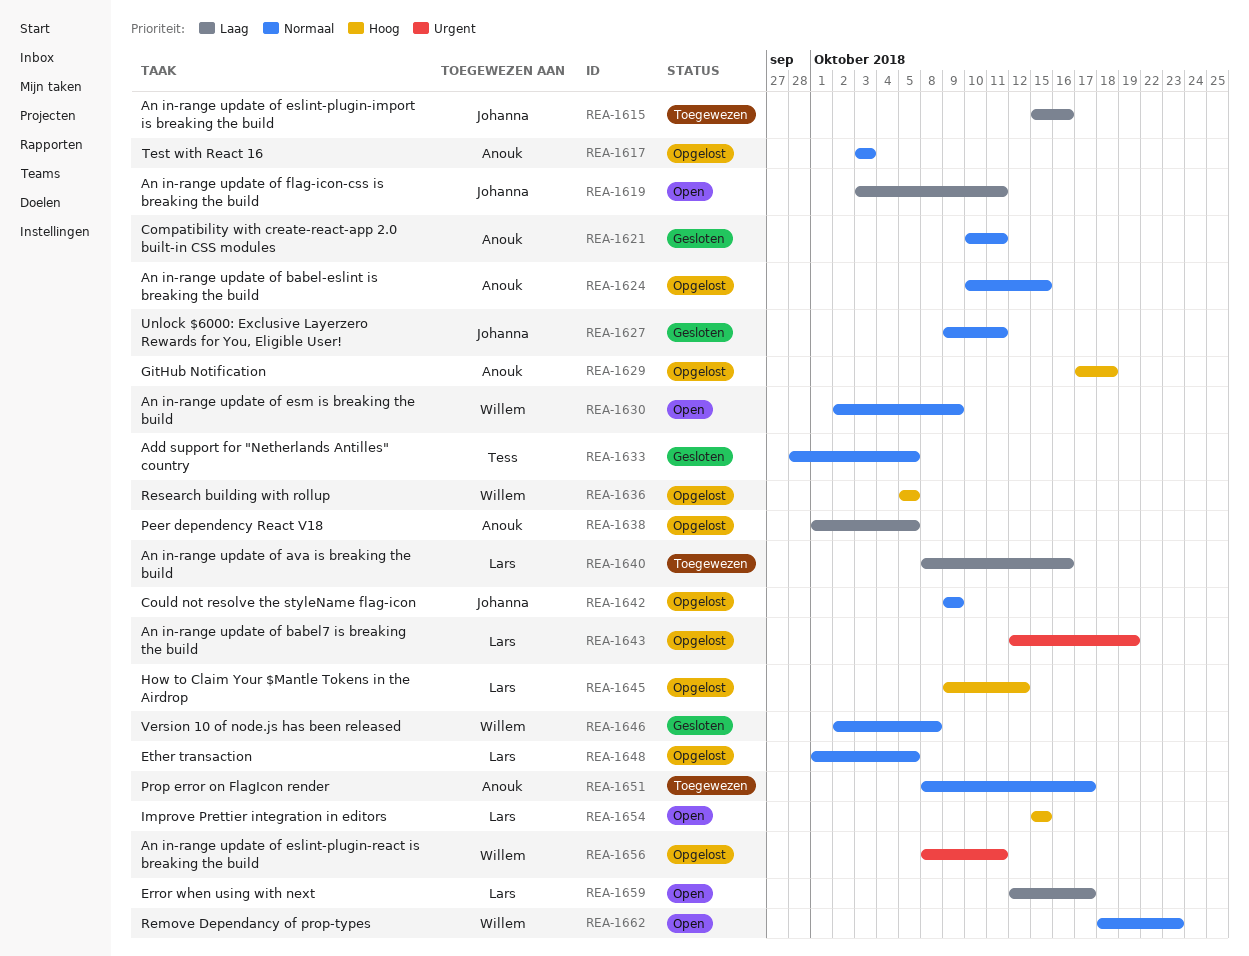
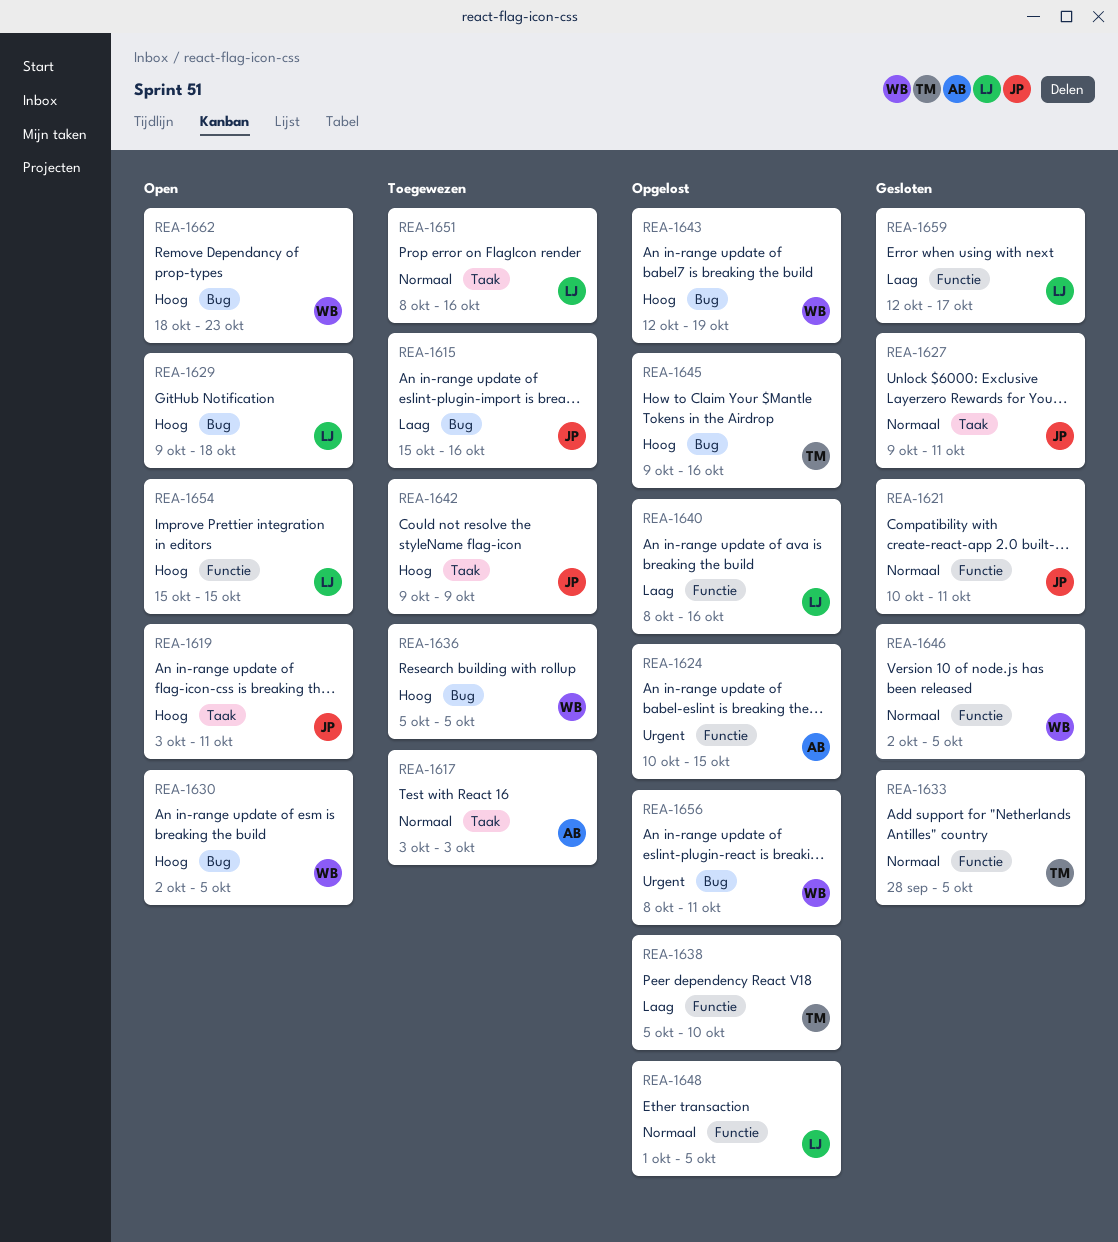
REA-1617, status: Opgelost -> Toegewezen
REA-1619, priority: Laag -> Hoog
REA-1621, owner: Anouk -> Johanna
REA-1624, priority: Normaal -> Urgent
REA-1629, status: Opgelost -> Open
REA-1629, owner: Anouk -> Lars
REA-1629, start: Oct 17 -> Oct 9
REA-1630, priority: Normaal -> Hoog
REA-1630, due: Oct 9 -> Oct 5
REA-1636, status: Opgelost -> Toegewezen
REA-1638, owner: Anouk -> Tess
REA-1638, start: Oct 1 -> Oct 5
REA-1638, due: Oct 5 -> Oct 10
REA-1640, status: Toegewezen -> Opgelost
REA-1642, status: Opgelost -> Toegewezen
REA-1642, priority: Normaal -> Hoog
REA-1643, owner: Lars -> Willem
REA-1643, priority: Urgent -> Hoog
REA-1645, owner: Lars -> Tess
REA-1645, due: Oct 12 -> Oct 16
REA-1646, due: Oct 8 -> Oct 5
REA-1651, owner: Anouk -> Lars
REA-1651, due: Oct 17 -> Oct 16
REA-1659, status: Open -> Gesloten
REA-1662, priority: Normaal -> Hoog

